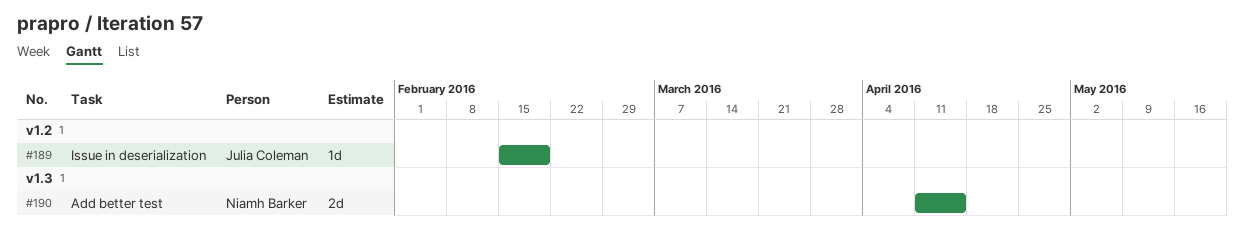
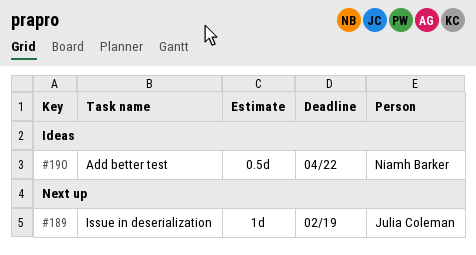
#190, estimate: 2d -> 0.5d
#190, due: Apr 15 -> Apr 22

